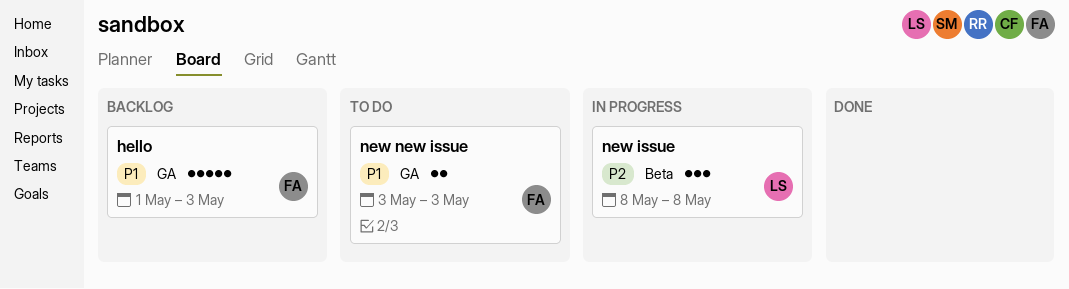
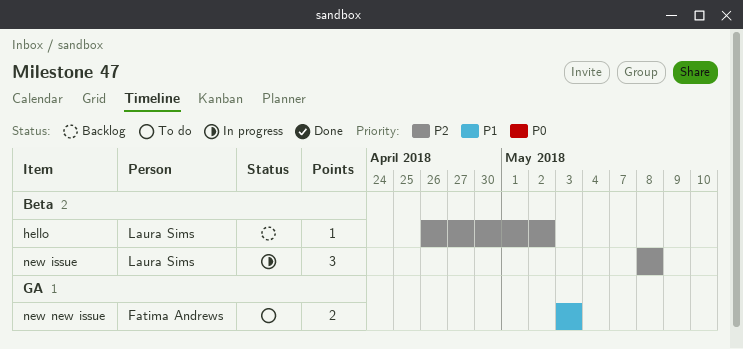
hello, owner: Fatima Andrews -> Laura Sims
hello, priority: P1 -> P2
hello, label: GA -> Beta
hello, estimate: 5 -> 1
hello, start: May 1 -> Apr 26
hello, due: May 3 -> May 2

